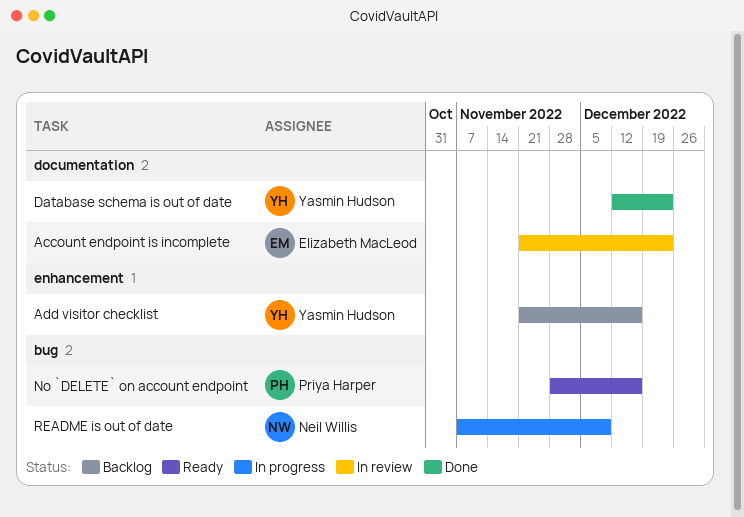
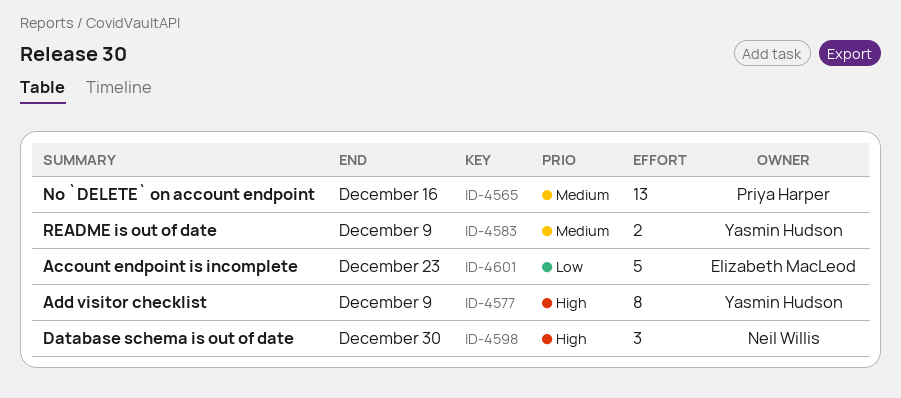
Add visitor checklist, due: Dec 16 -> Dec 9
Database schema is out of date, owner: Yasmin Hudson -> Neil Willis
Database schema is out of date, due: Dec 23 -> Dec 30
README is out of date, owner: Neil Willis -> Yasmin Hudson

